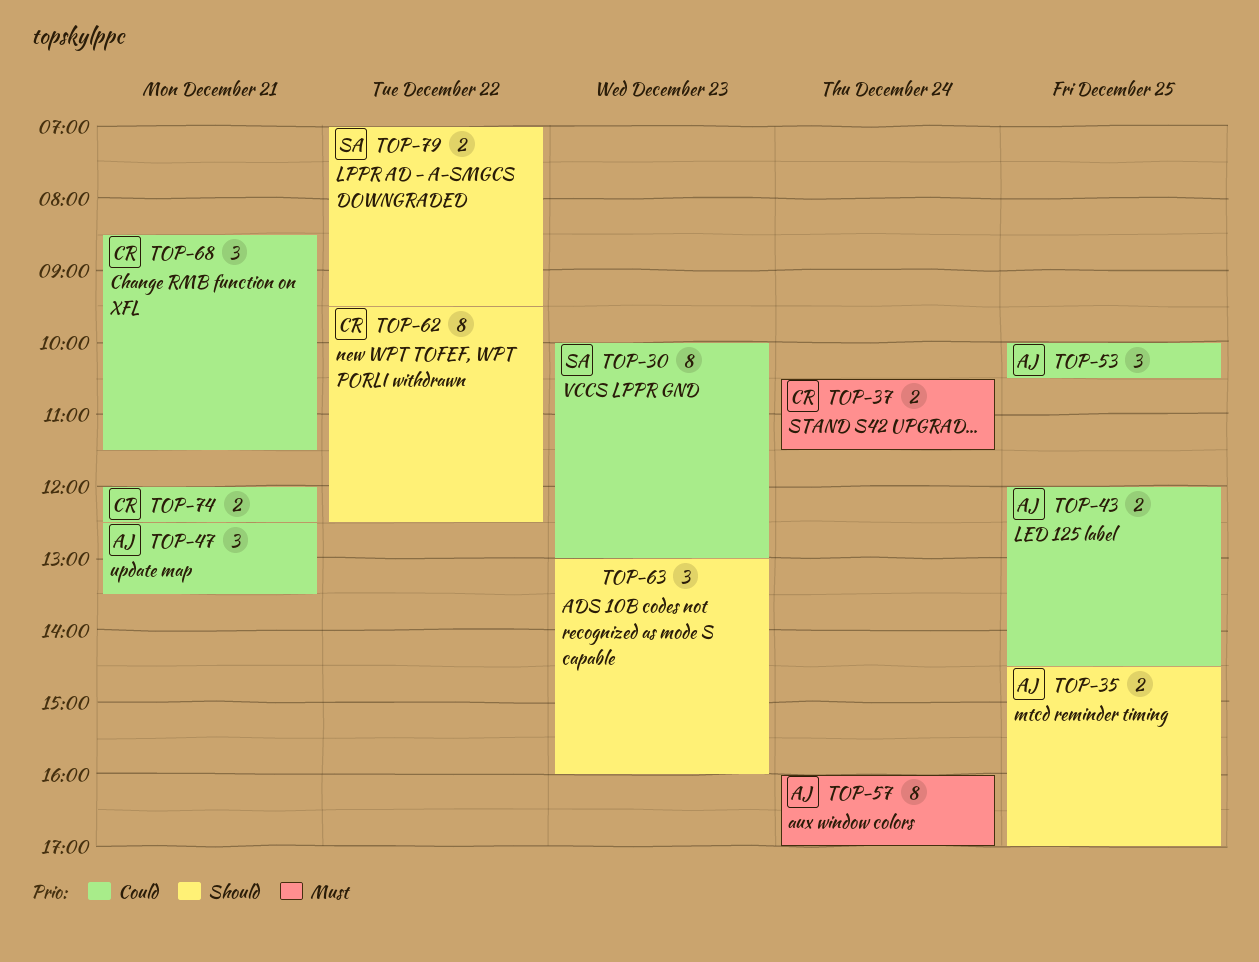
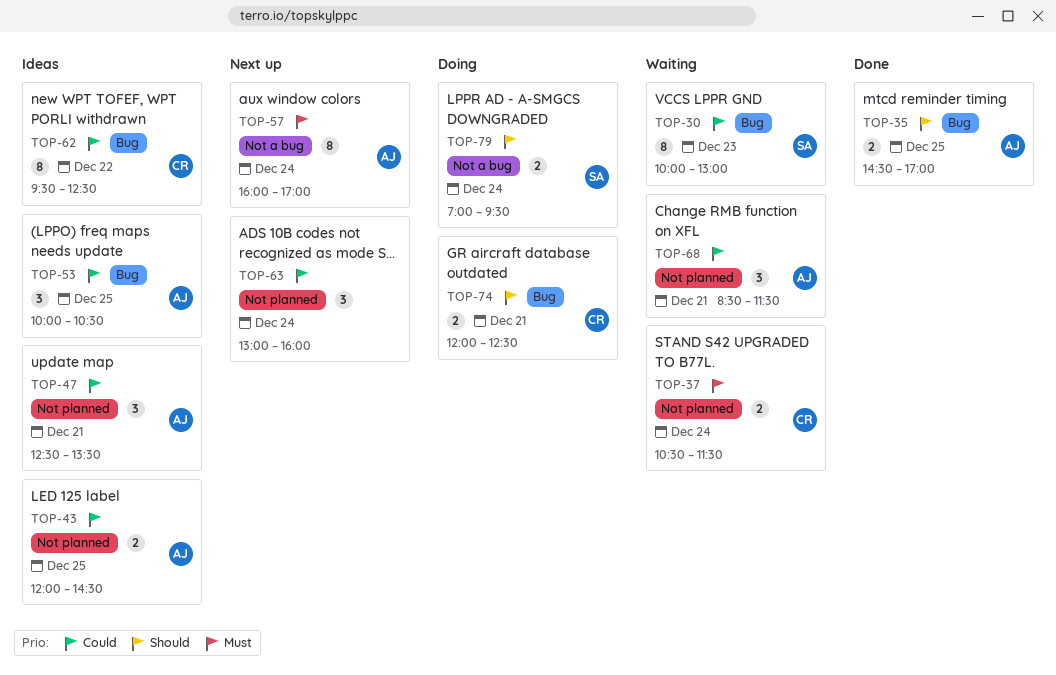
TOP-62, priority: Should -> Could
TOP-63, priority: Should -> Could
TOP-63, day: Dec 23 -> Dec 24
TOP-68, owner: CR -> AJ
TOP-74, priority: Could -> Should
TOP-79, day: Dec 22 -> Dec 24

